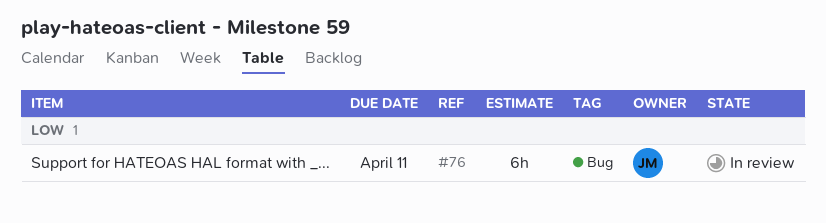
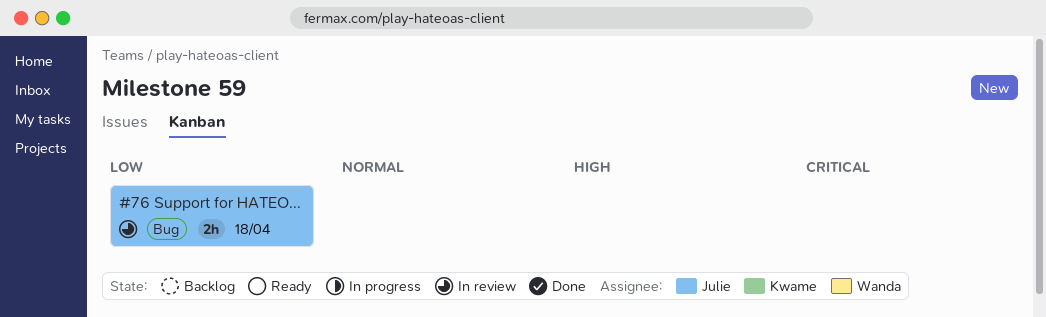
#76, estimate: 6h -> 2h
#76, due: Apr 11 -> Apr 18

